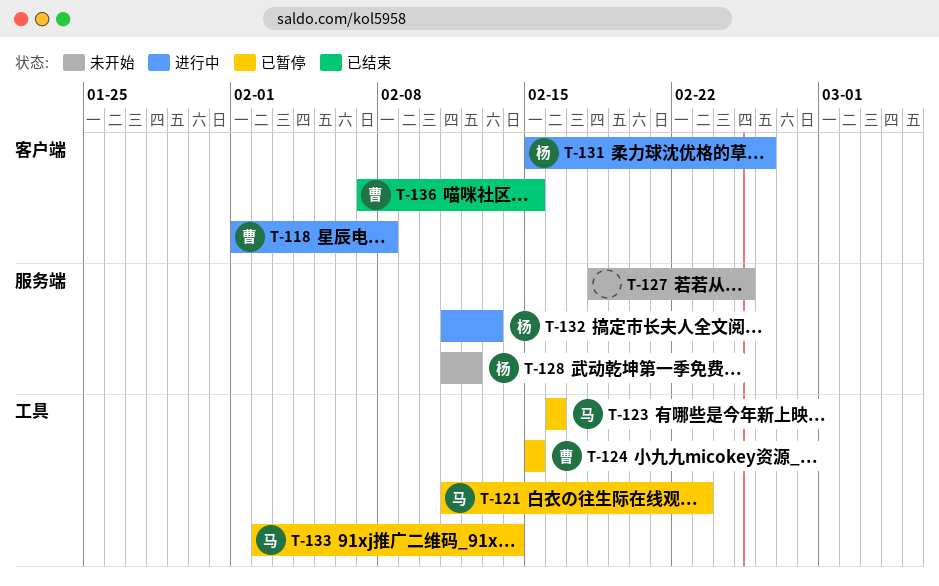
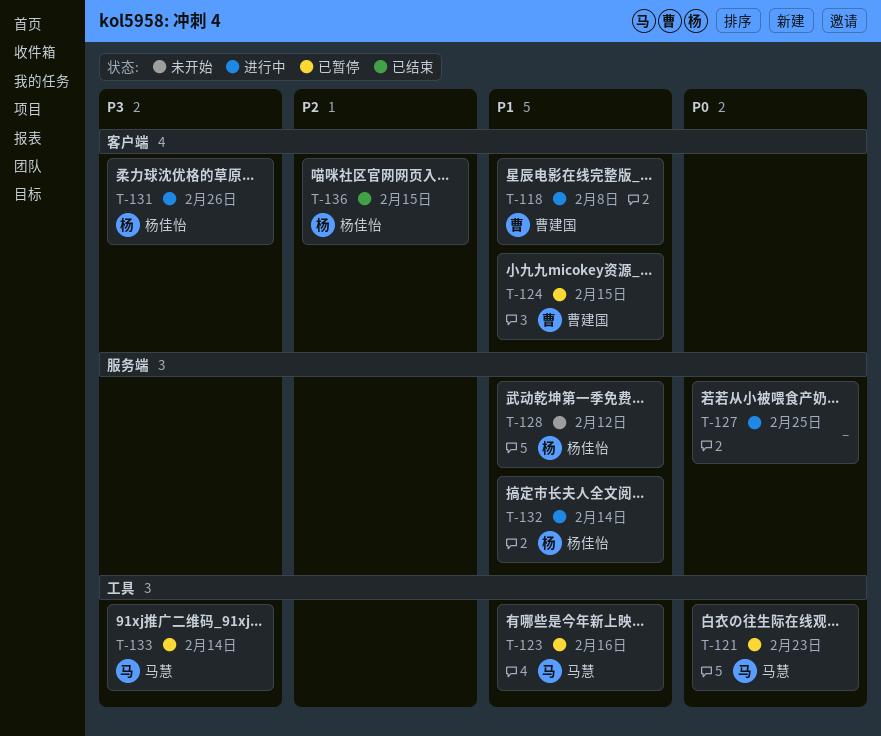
T-124, label: 工具 -> 客户端
T-127, status: 未开始 -> 进行中
T-132, due: Feb 13 -> Feb 14
T-136, owner: 曹建国 -> 杨佳怡

